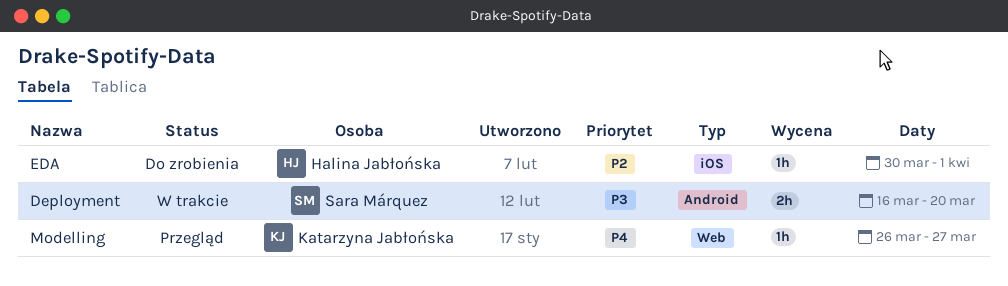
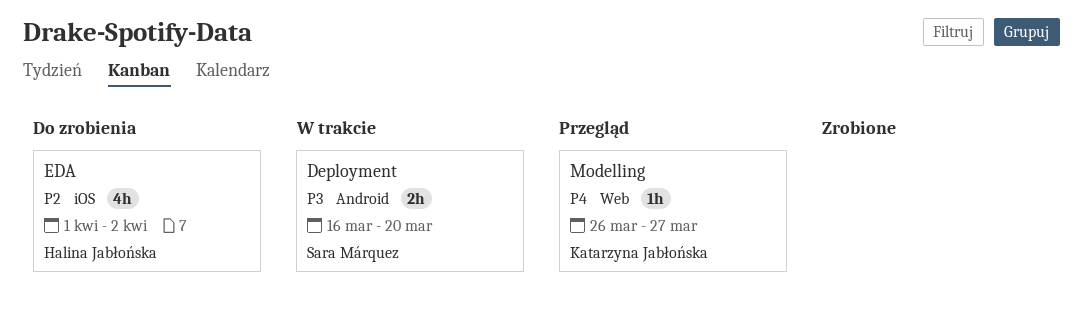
EDA, estimate: 1h -> 4h
EDA, start: Mar 30 -> Apr 1
EDA, due: Apr 1 -> Apr 2

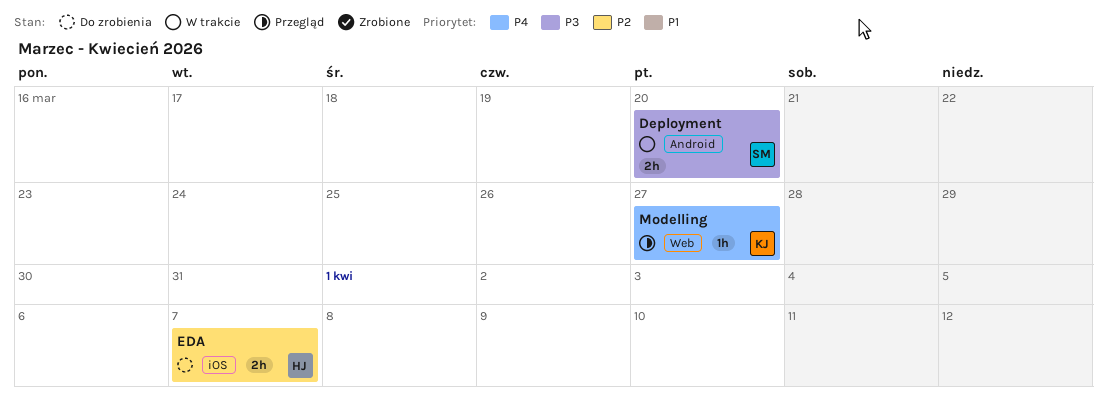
EDA, estimate: 4h -> 2h
EDA, due: Apr 2 -> Apr 7

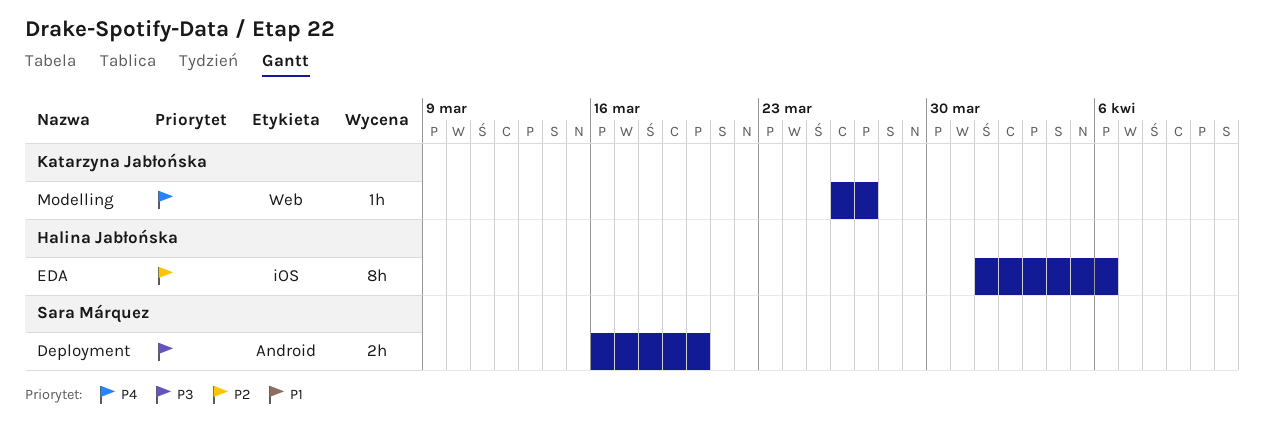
EDA, estimate: 2h -> 8h
EDA, due: Apr 7 -> Apr 6

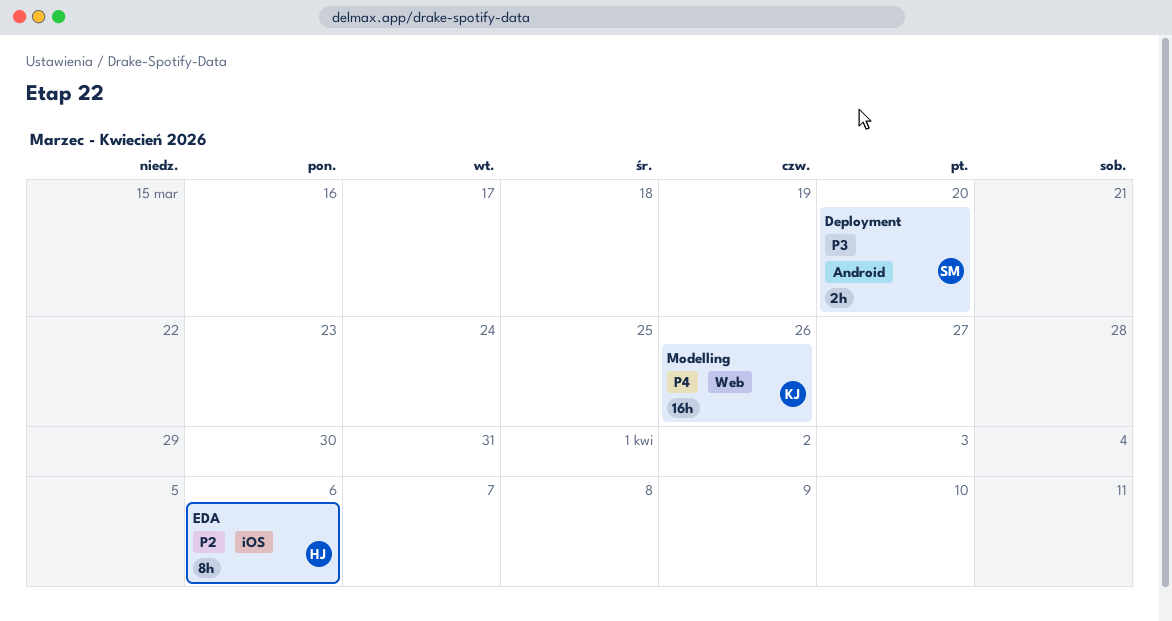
Modelling, estimate: 1h -> 16h
Modelling, due: Mar 27 -> Mar 26

